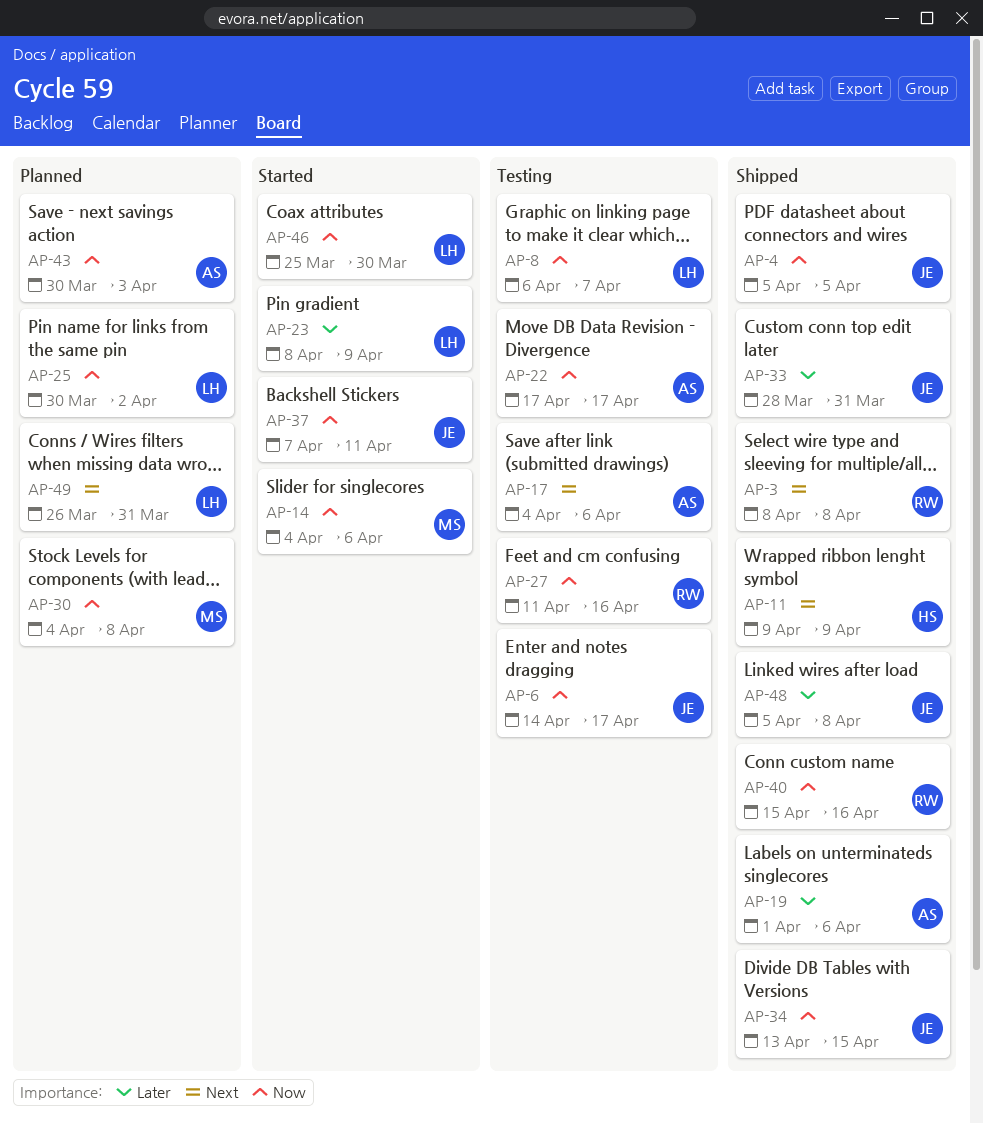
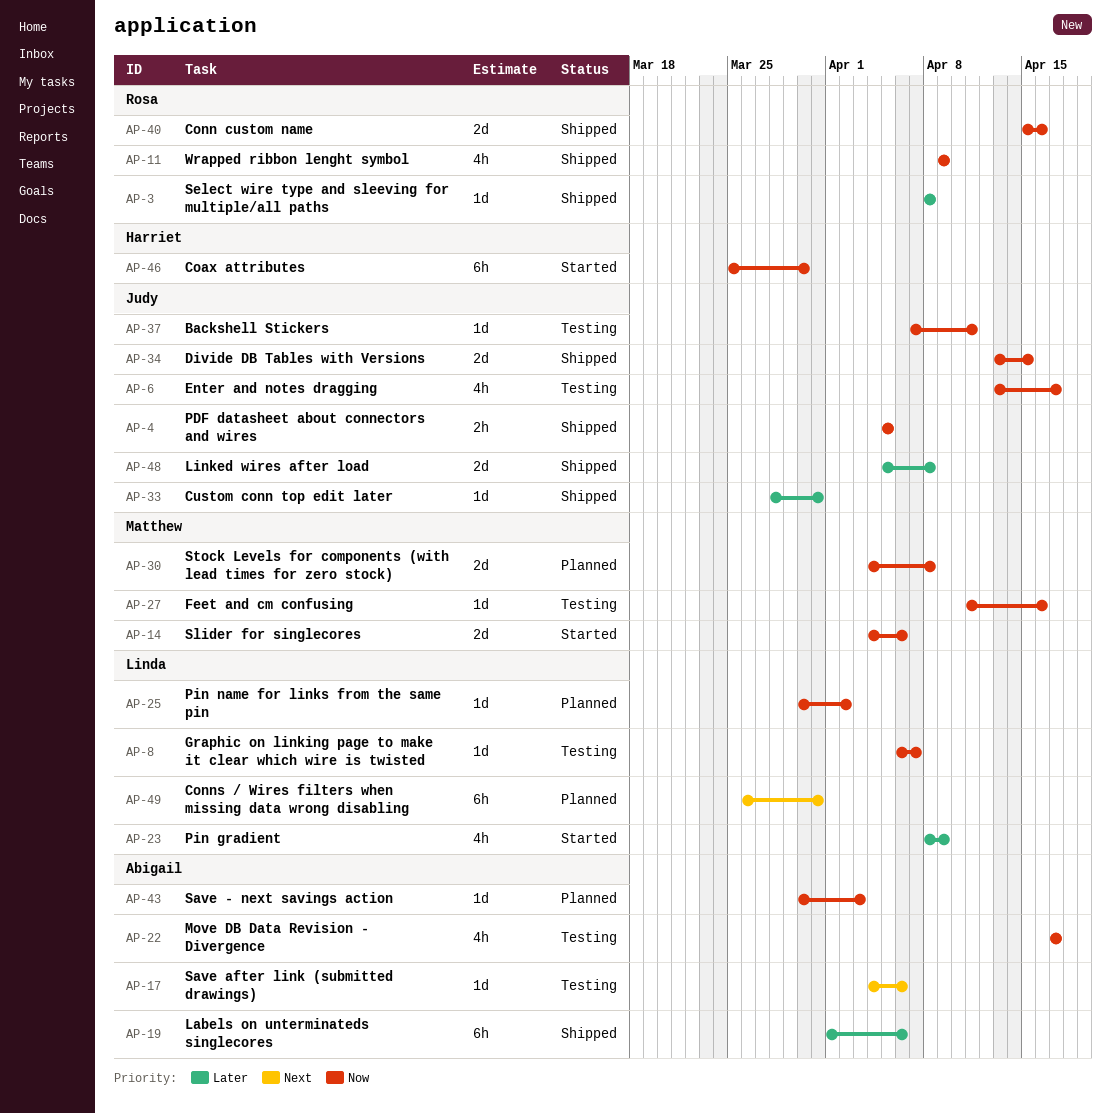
AP-3, priority: Next -> Later
AP-6, start: Apr 14 -> Apr 13
AP-11, owner: Harriet -> Rosa
AP-11, priority: Next -> Now
AP-27, owner: Rosa -> Matthew
AP-37, status: Started -> Testing
AP-46, owner: Linda -> Harriet

